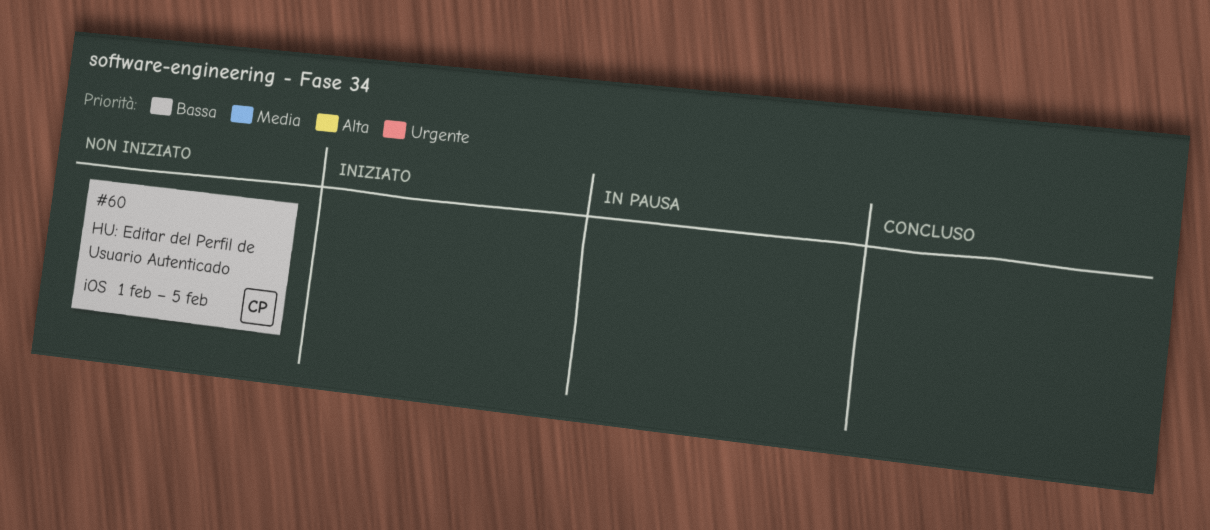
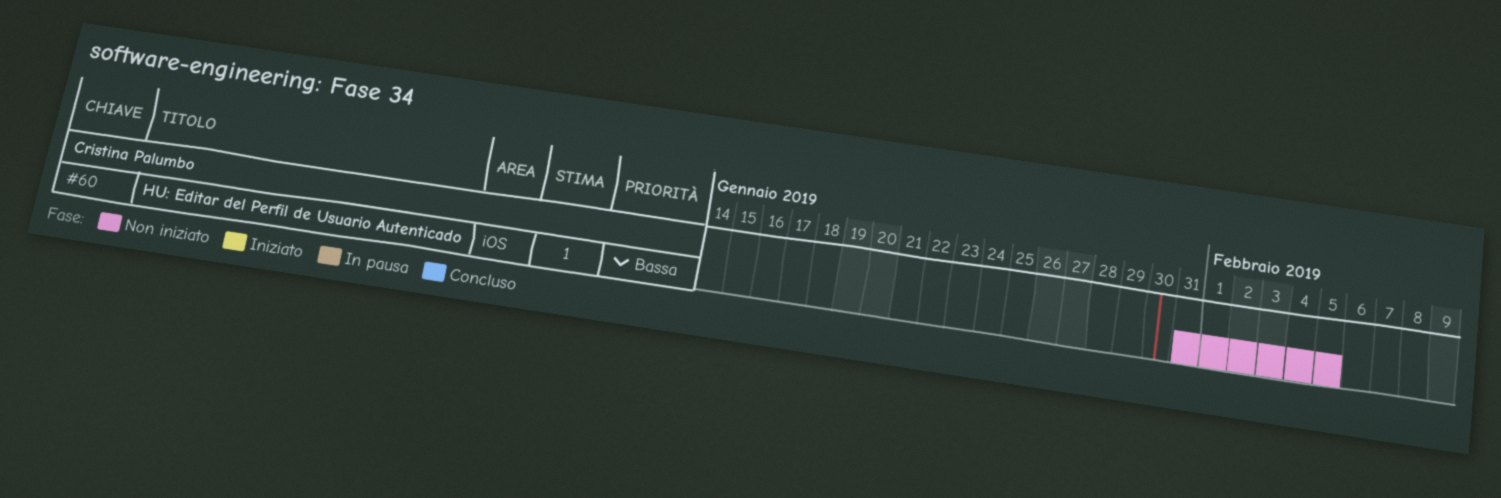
#60, start: Feb 1 -> Jan 31

